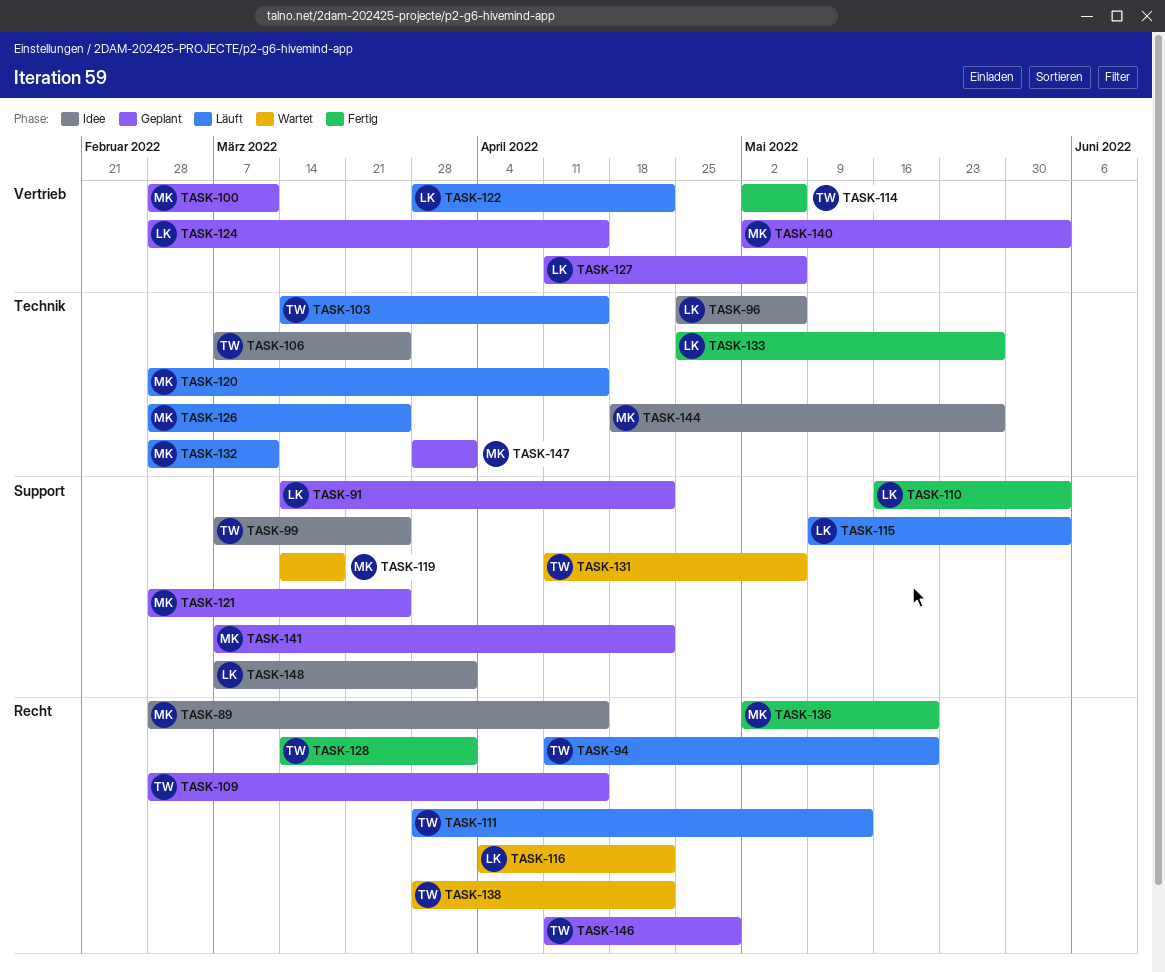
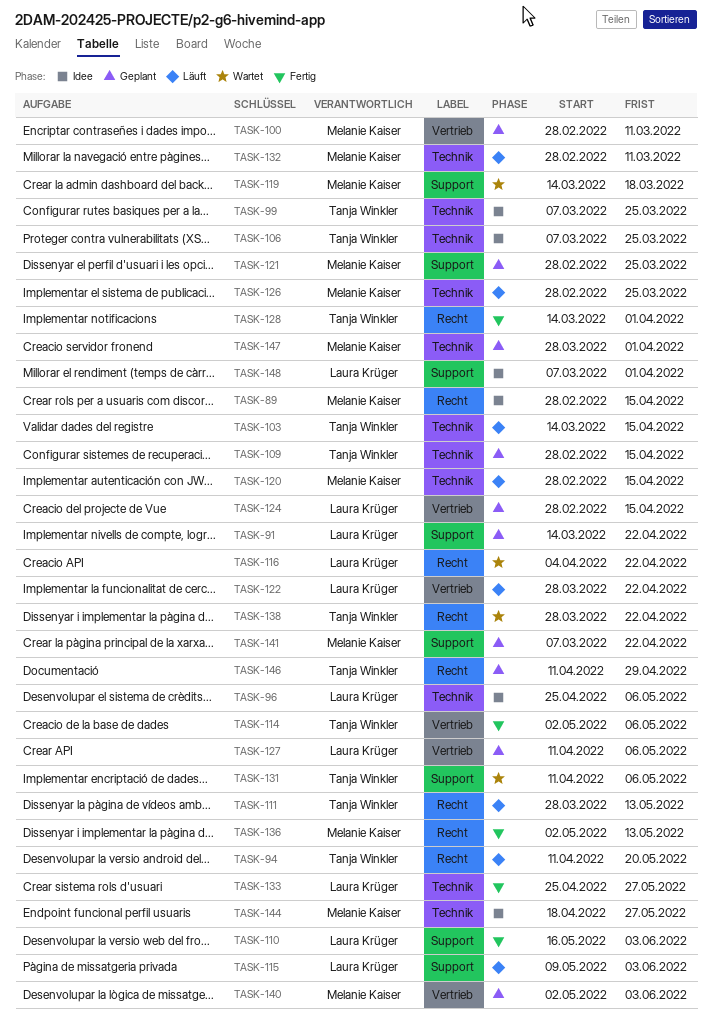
TASK-99, label: Support -> Technik
TASK-109, label: Recht -> Technik
TASK-136, due: May 20 -> May 13

